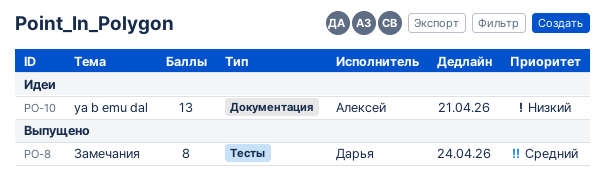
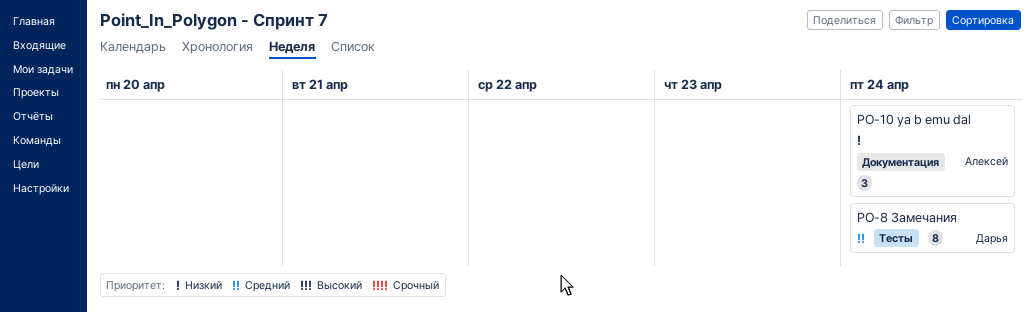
PO-10, estimate: 13 -> 3
PO-10, due: Apr 21 -> Apr 24

